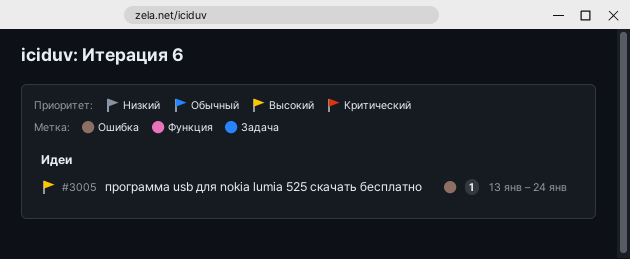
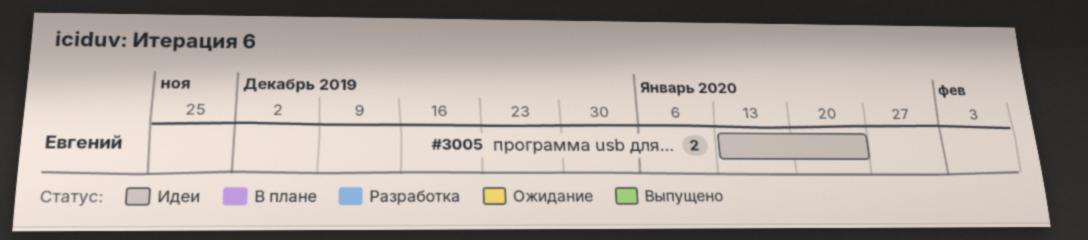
#3005, estimate: 1 -> 2

